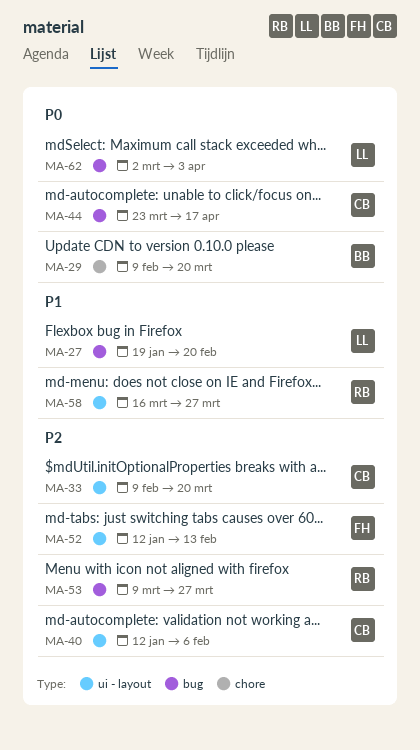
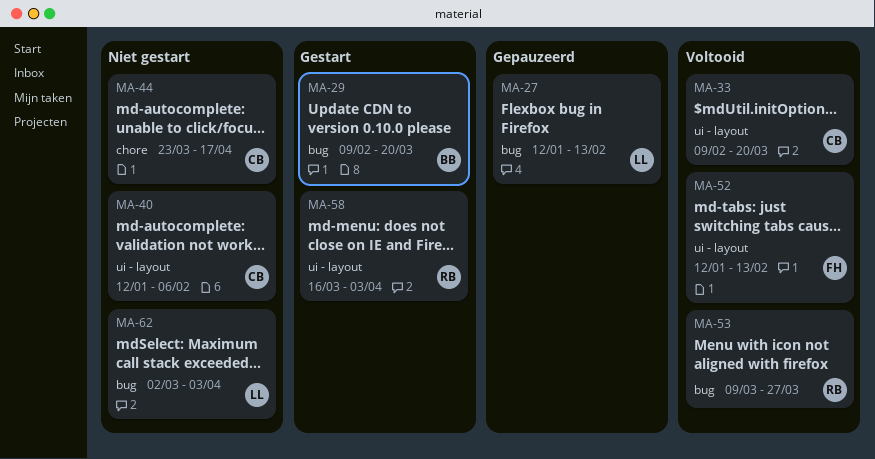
MA-27, start: Jan 19 -> Jan 12
MA-27, due: Feb 20 -> Feb 13
MA-29, label: chore -> bug
MA-44, label: bug -> chore
MA-58, due: Mar 27 -> Apr 3

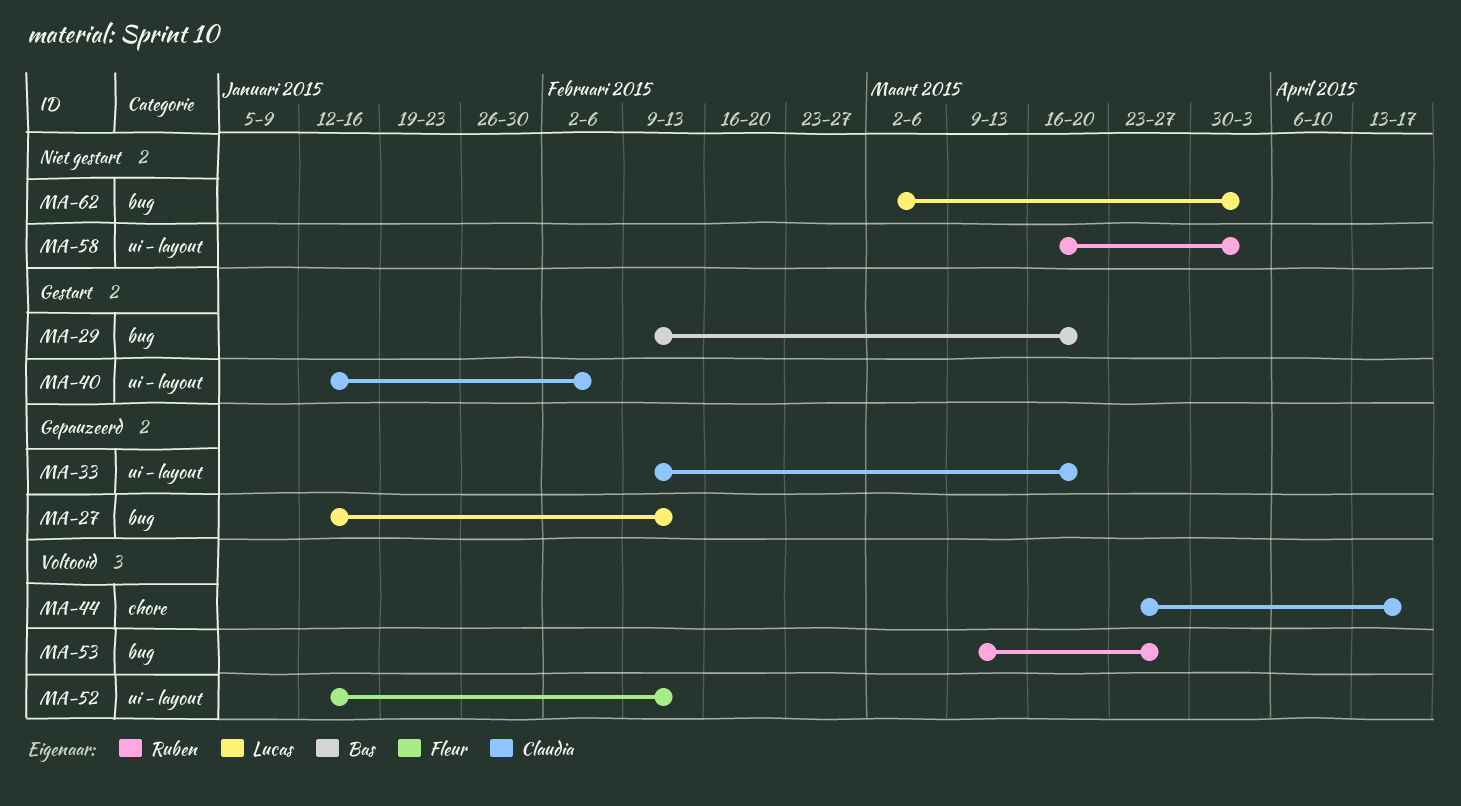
MA-33, status: Voltooid -> Gepauzeerd
MA-40, status: Niet gestart -> Gestart
MA-44, status: Niet gestart -> Voltooid
MA-58, status: Gestart -> Niet gestart

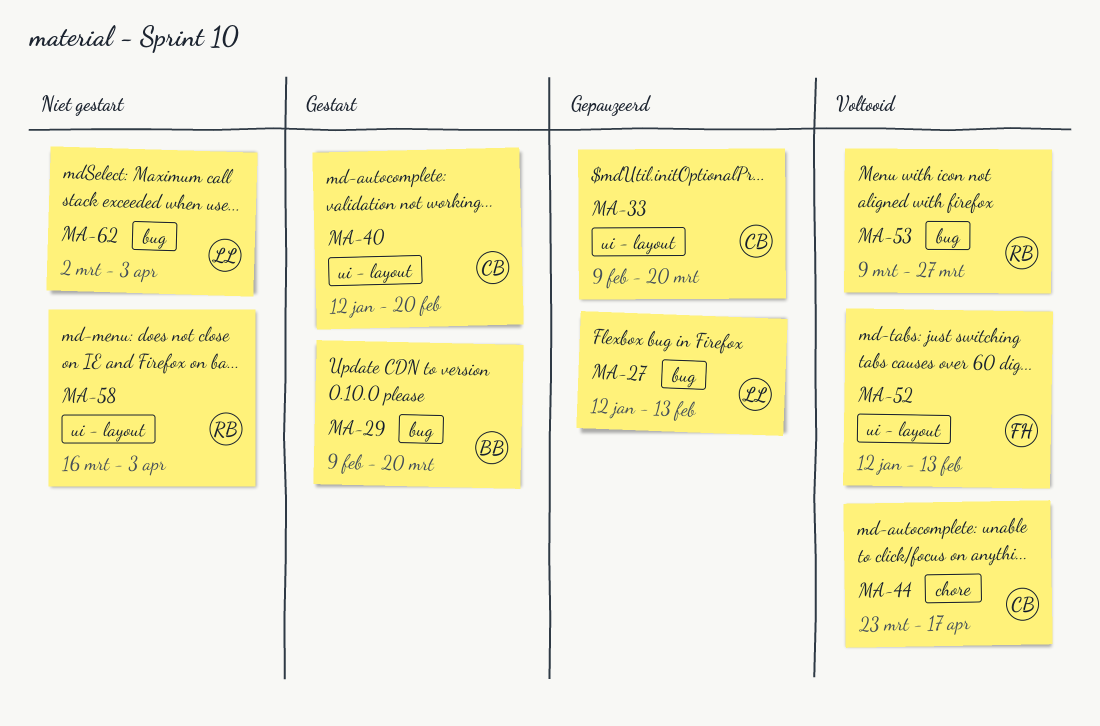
MA-40, due: Feb 6 -> Feb 20

